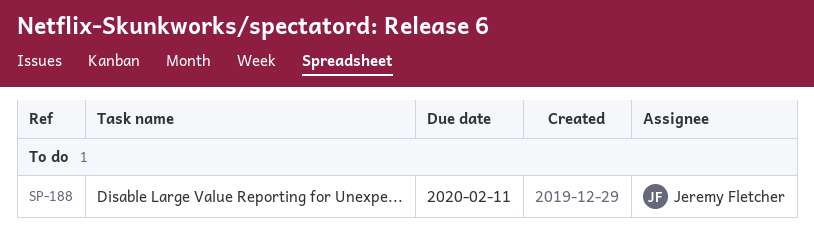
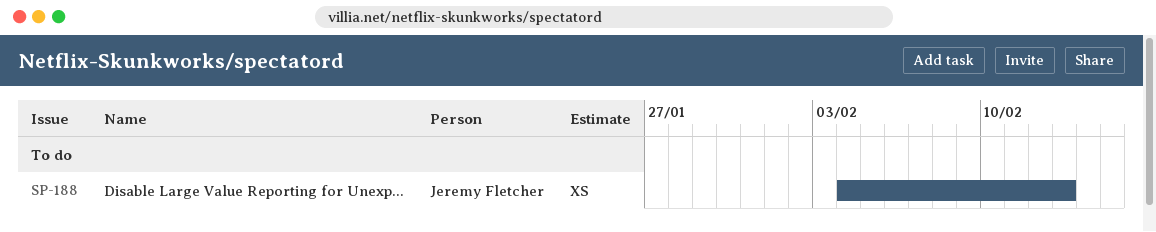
SP-188, due: Feb 11 -> Feb 13

